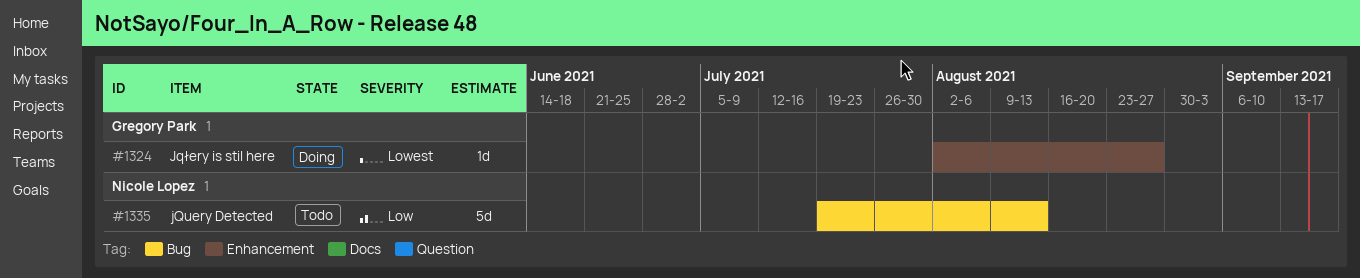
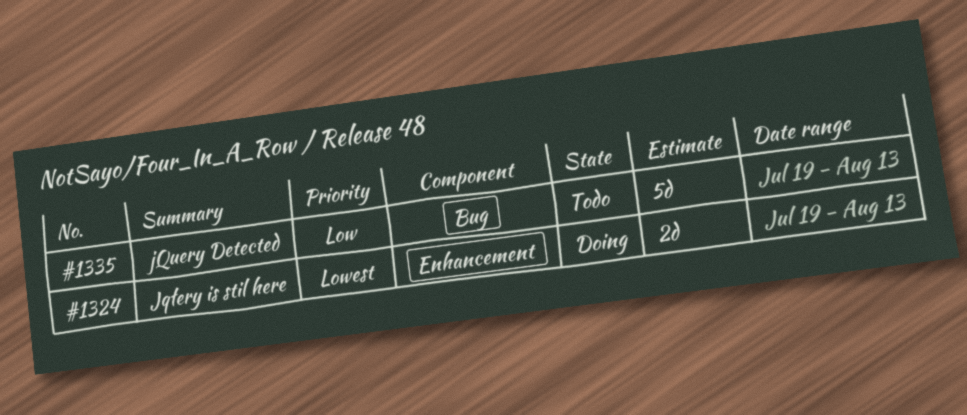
#1324, estimate: 1d -> 2d
#1324, start: Aug 2 -> Jul 19
#1324, due: Aug 27 -> Aug 13

